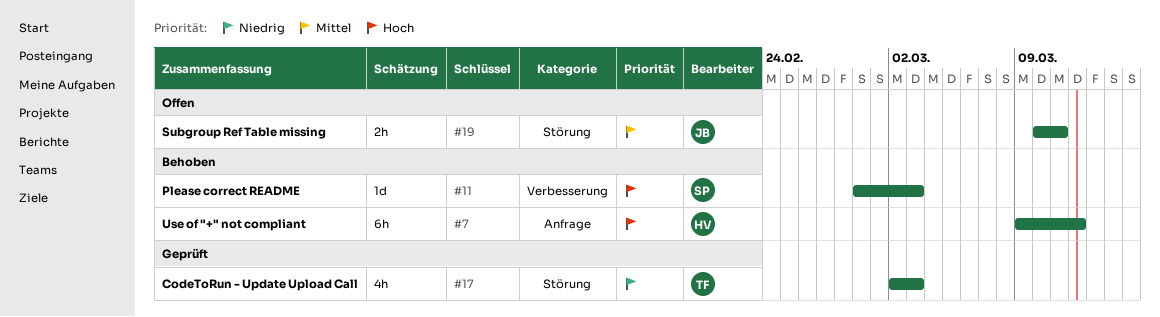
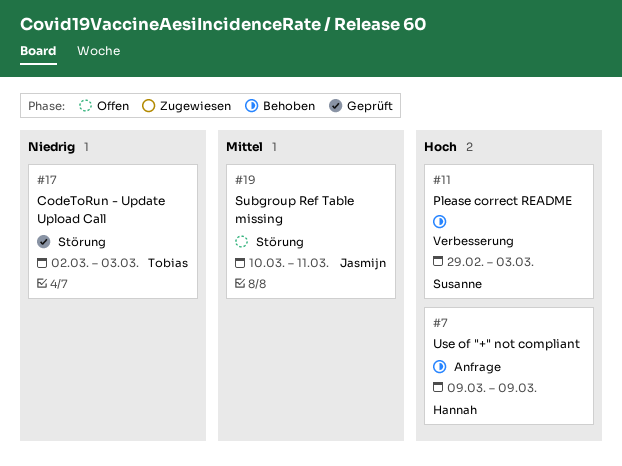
#7, due: Mar 12 -> Mar 9

